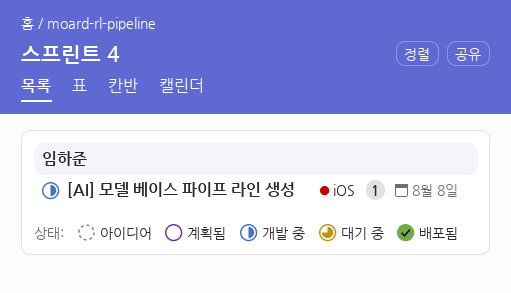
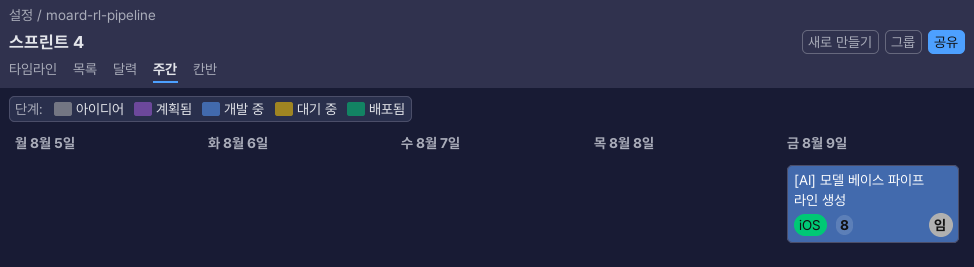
[AI] 모델 베이스 파이프 라인 생성, estimate: 1 -> 8
[AI] 모델 베이스 파이프 라인 생성, due: Aug 8 -> Aug 9

